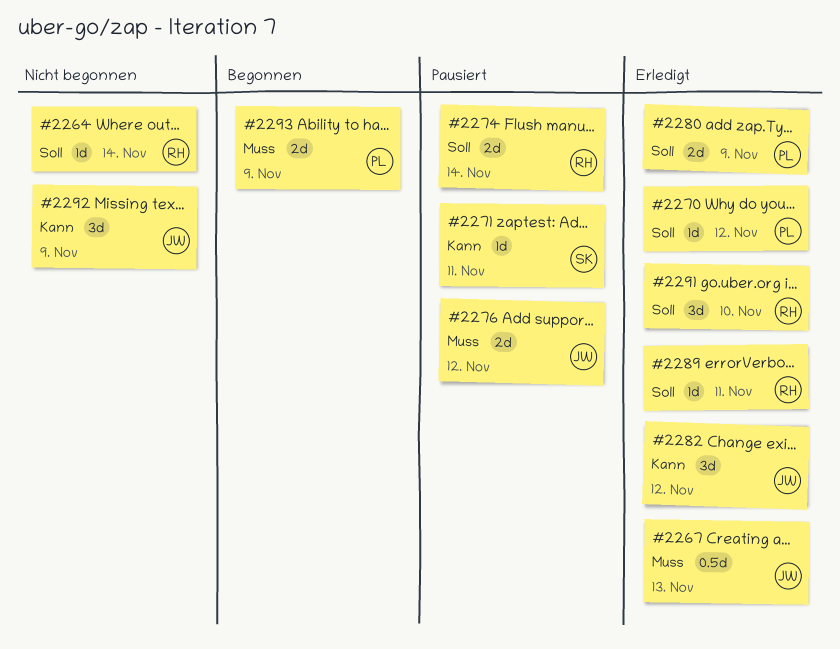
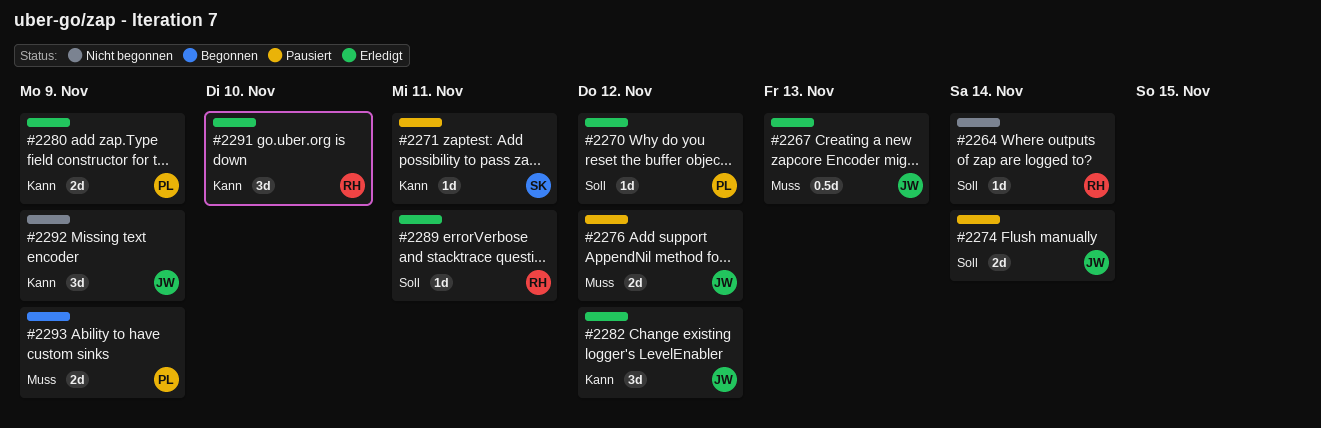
#2274, owner: RH -> JW
#2280, priority: Soll -> Kann
#2291, priority: Soll -> Kann

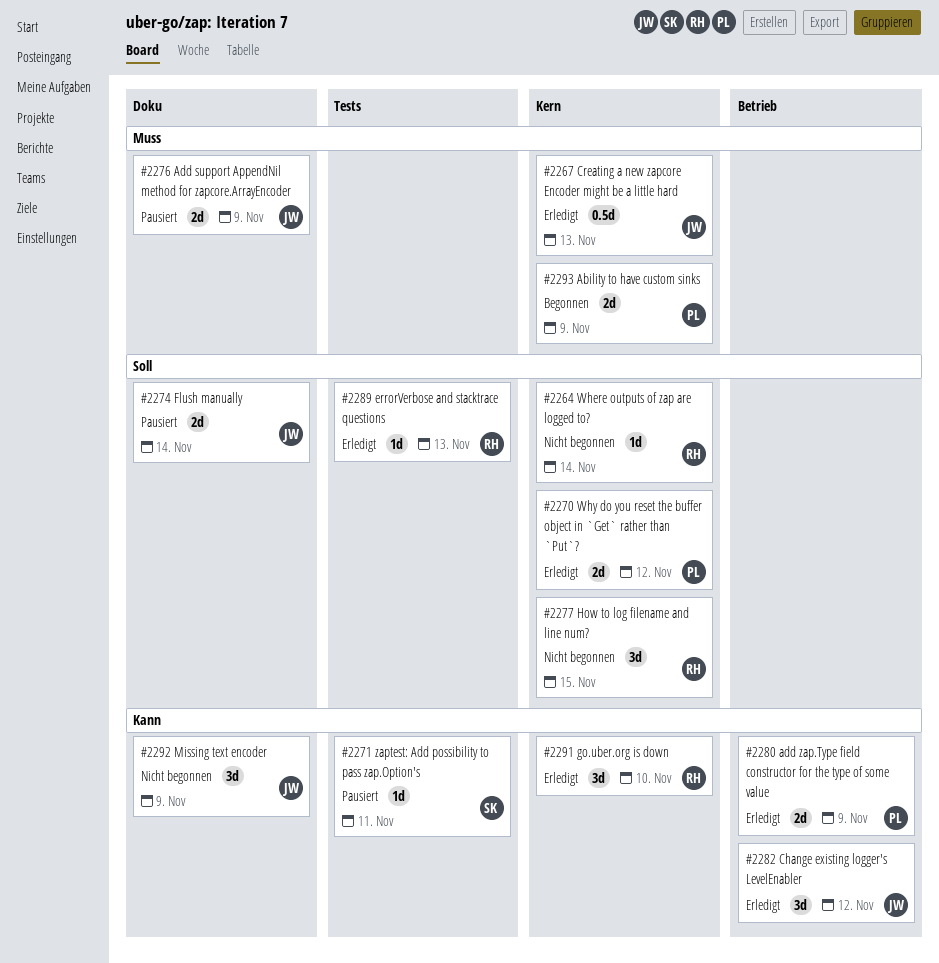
#2270, estimate: 1d -> 2d
#2276, due: Nov 12 -> Nov 9
#2277: none -> present
#2289, due: Nov 11 -> Nov 13

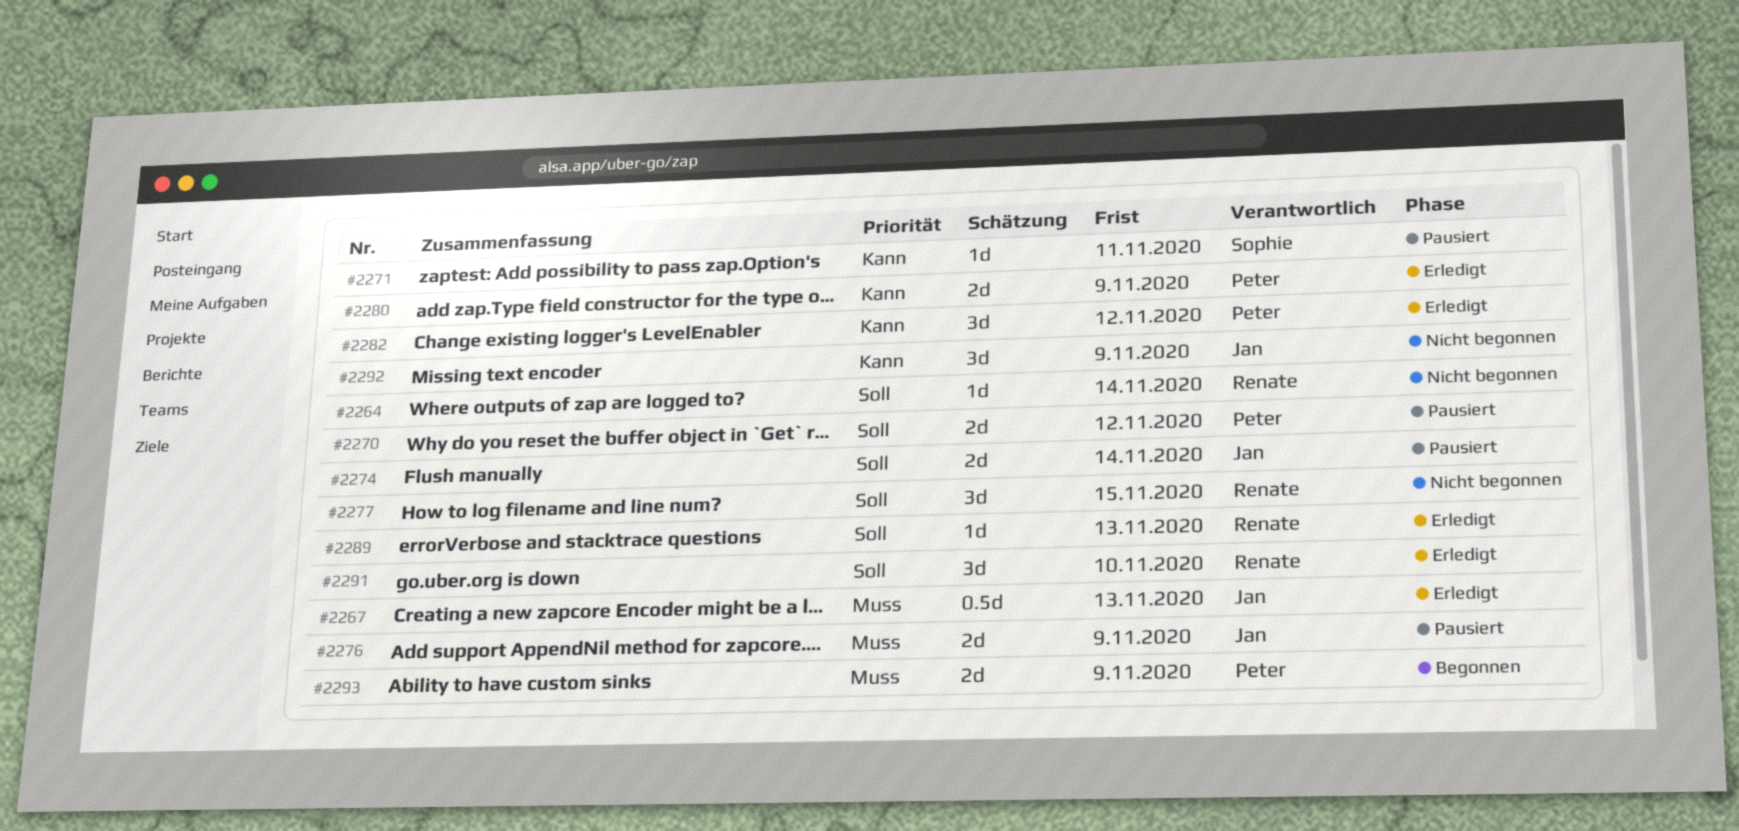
#2270, status: Erledigt -> Pausiert
#2282, owner: Jan -> Peter
#2291, priority: Kann -> Soll

